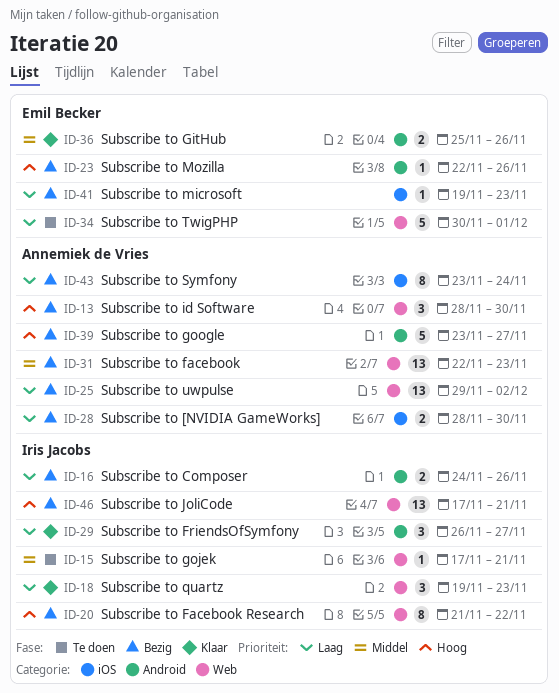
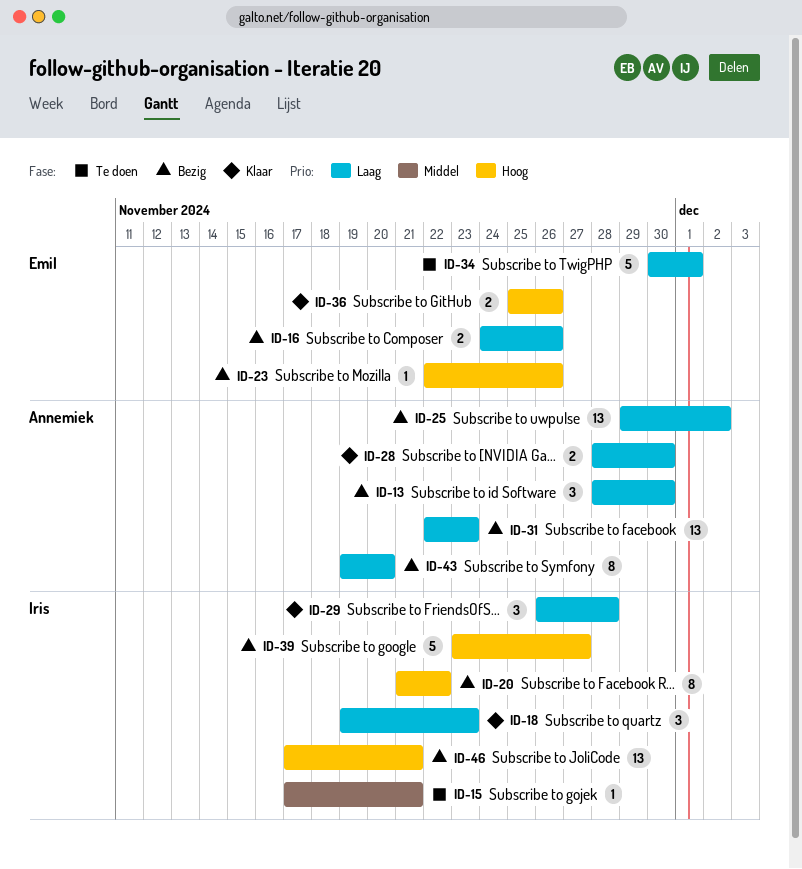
ID-13, priority: Hoog -> Laag
ID-16, owner: Iris Jacobs -> Emil Becker
ID-28, status: Bezig -> Klaar
ID-29, due: Nov 27 -> Nov 28
ID-31, priority: Middel -> Laag
ID-36, priority: Middel -> Hoog
ID-39, owner: Annemiek de Vries -> Iris Jacobs
ID-41: present -> none
ID-43, start: Nov 23 -> Nov 19
ID-43, due: Nov 24 -> Nov 20

